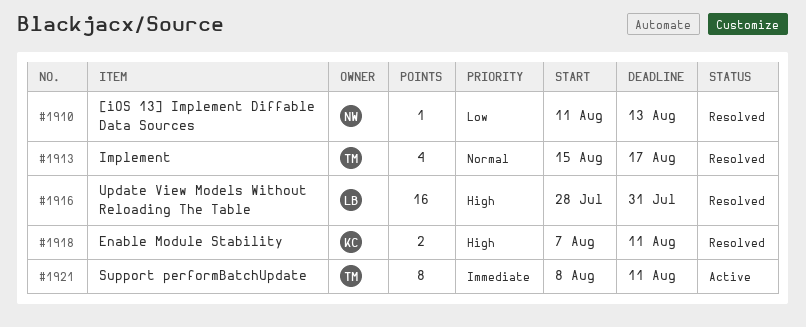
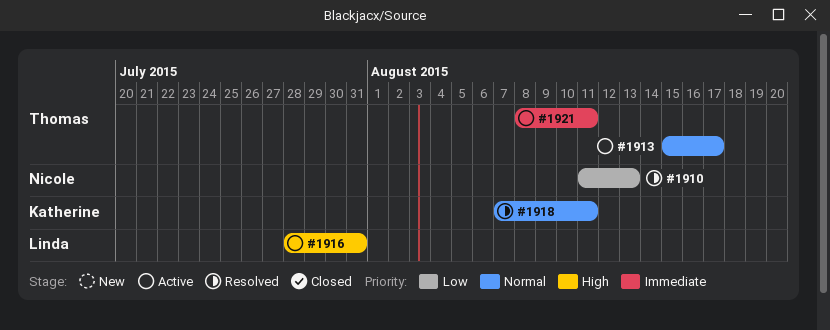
#1913, status: Resolved -> Active
#1916, status: Resolved -> Active
#1918, priority: High -> Normal

